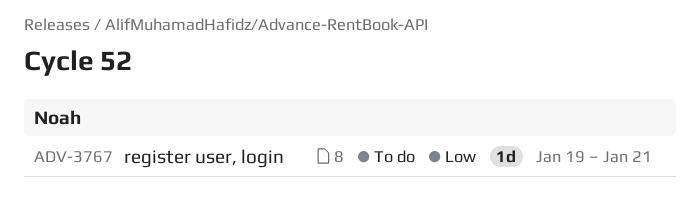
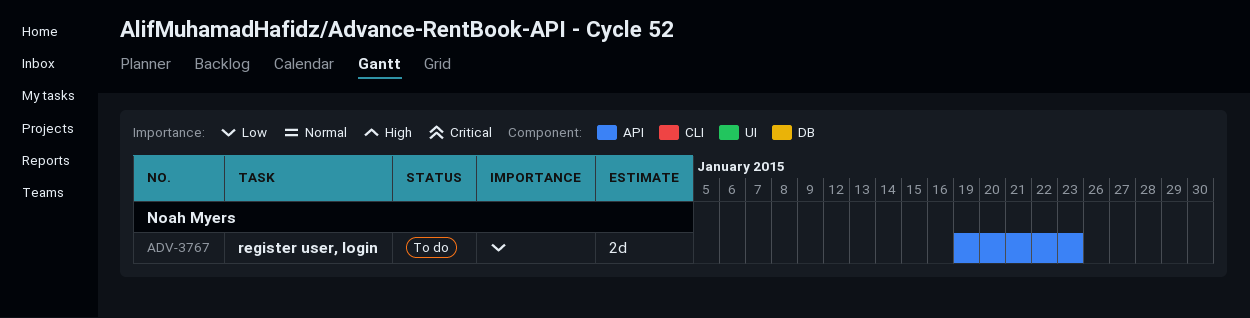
ADV-3767, estimate: 1d -> 2d
ADV-3767, due: Jan 21 -> Jan 23

